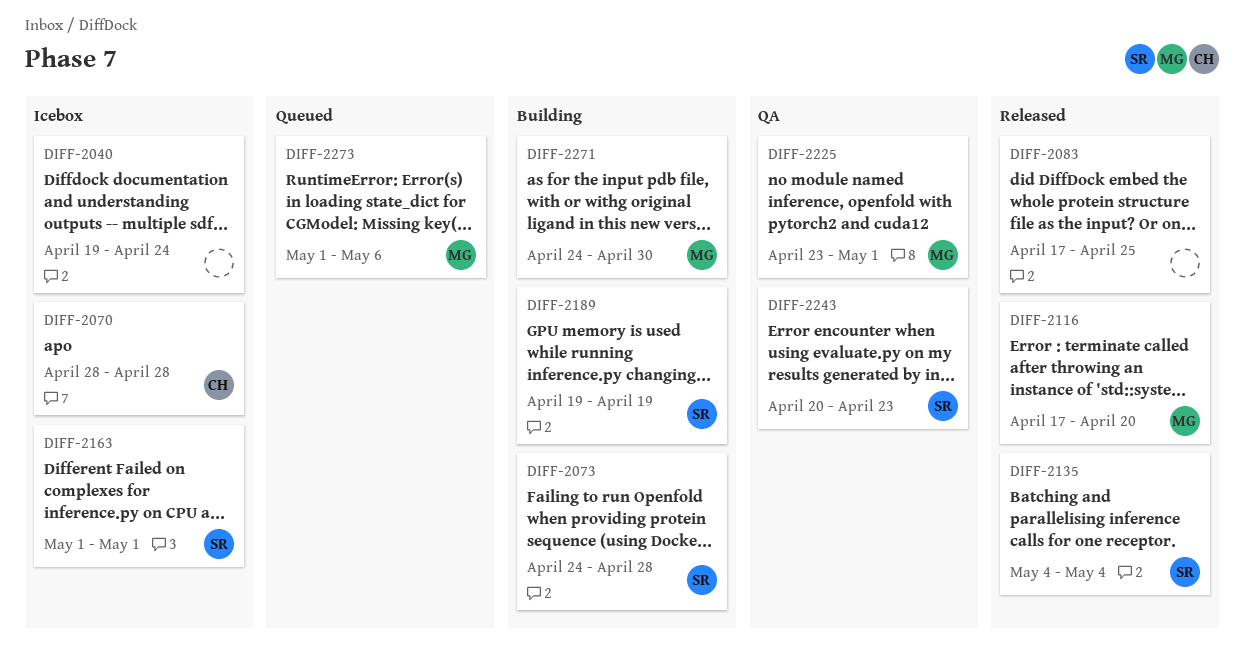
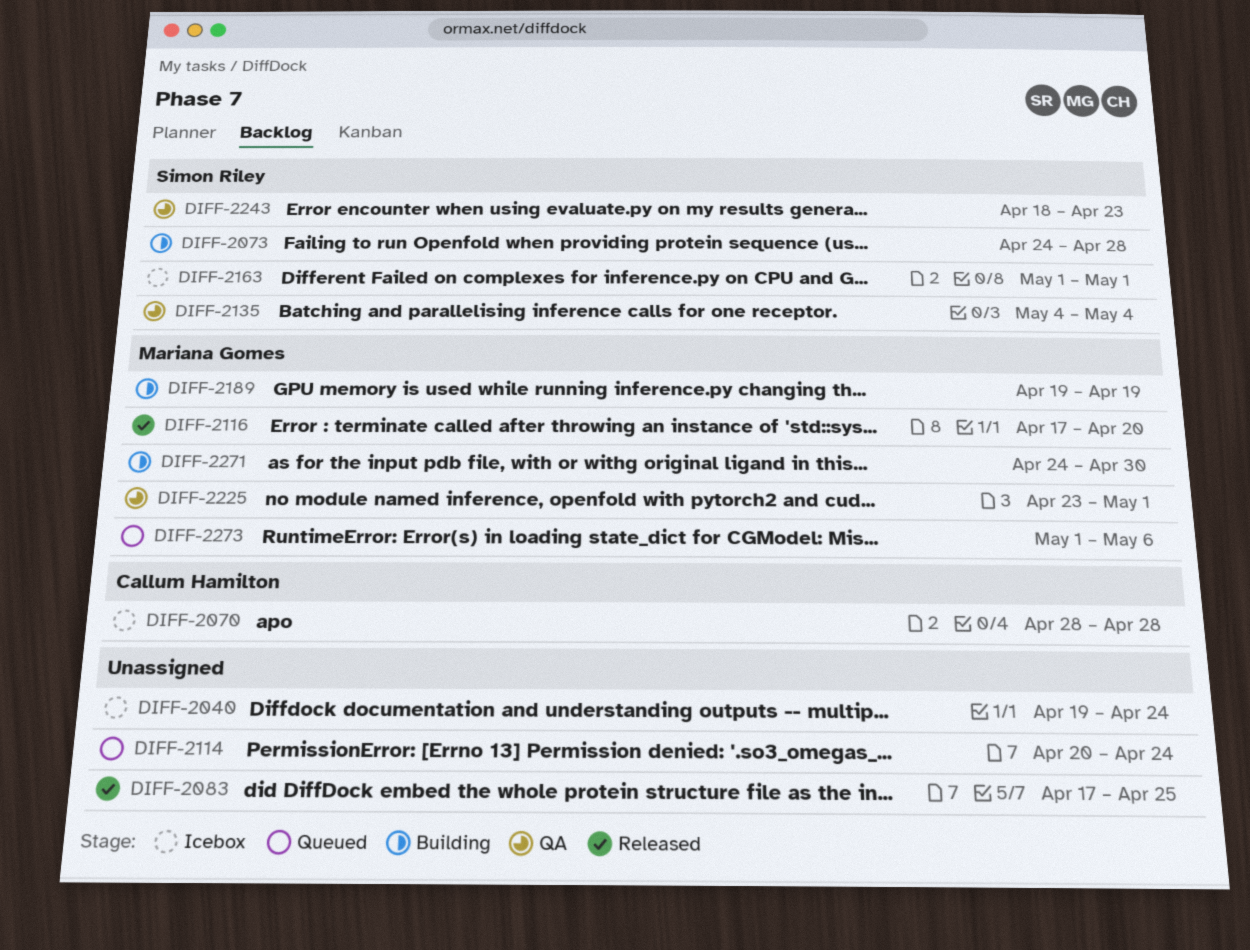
DIFF-2114: none -> present
DIFF-2135, status: Released -> QA
DIFF-2189, owner: Simon Riley -> Mariana Gomes
DIFF-2243, start: Apr 20 -> Apr 18

